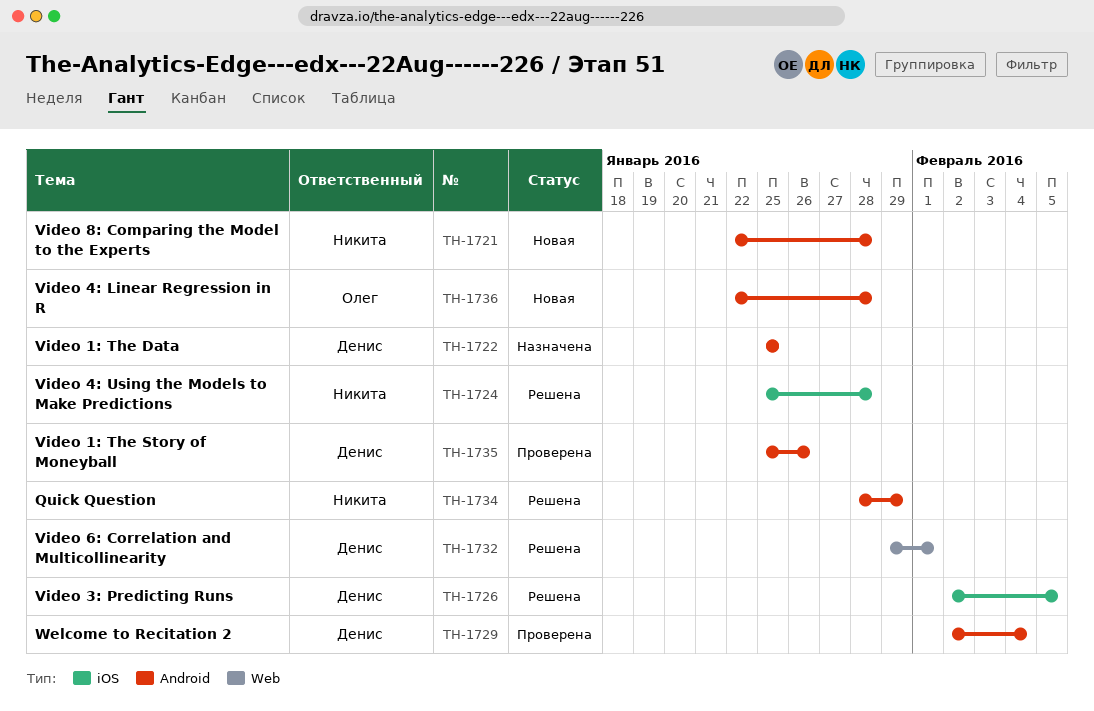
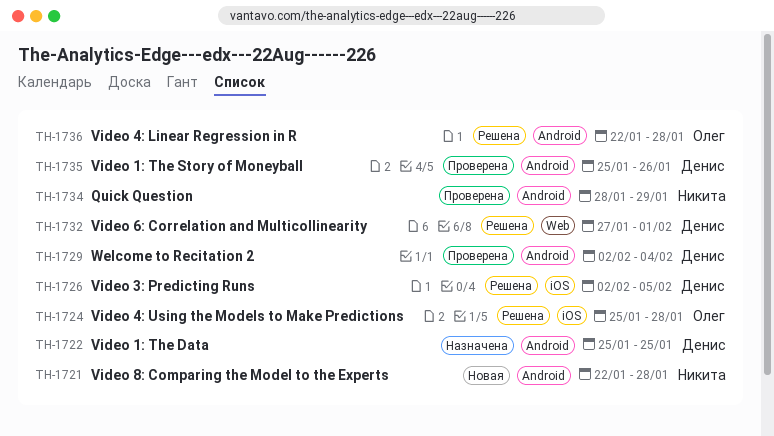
TH-1724, owner: Никита -> Олег
TH-1732, start: Jan 29 -> Jan 27
TH-1734, status: Решена -> Проверена
TH-1736, status: Новая -> Решена

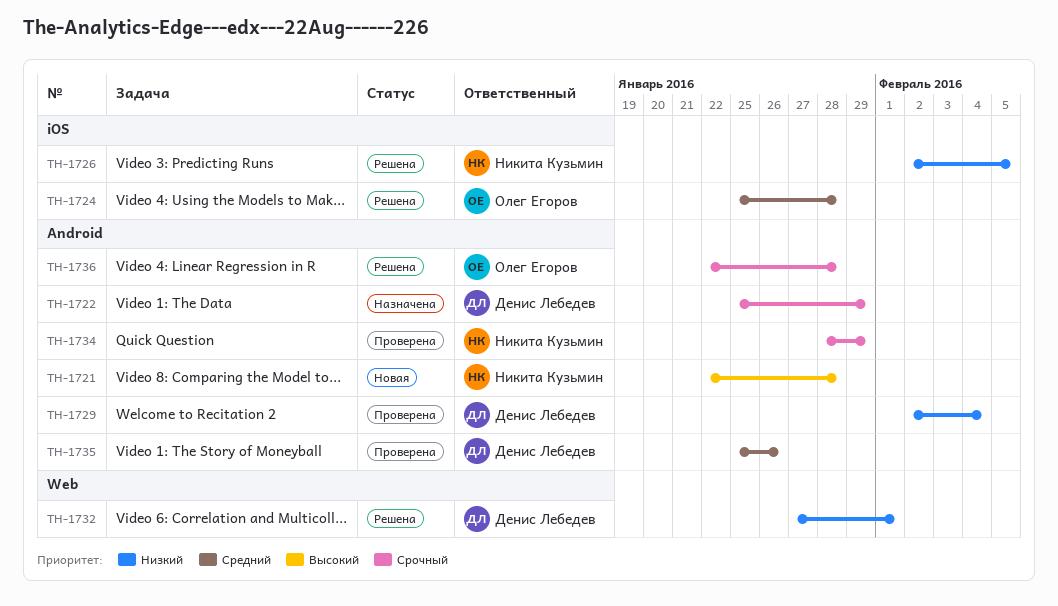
TH-1722, due: Jan 25 -> Jan 29
TH-1726, owner: Денис Лебедев -> Никита Кузьмин

